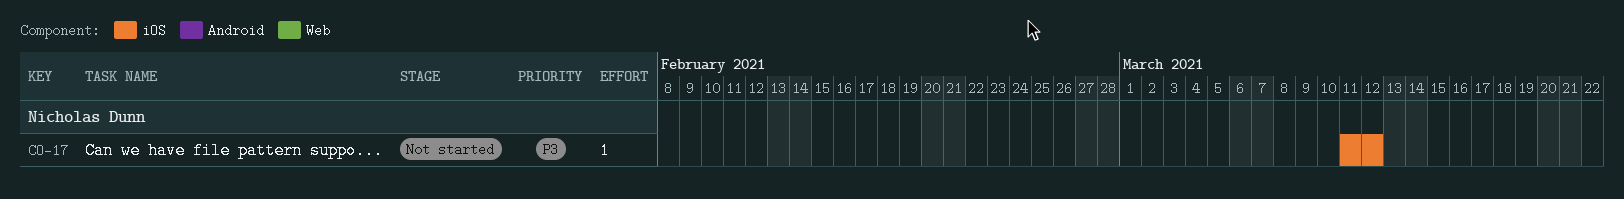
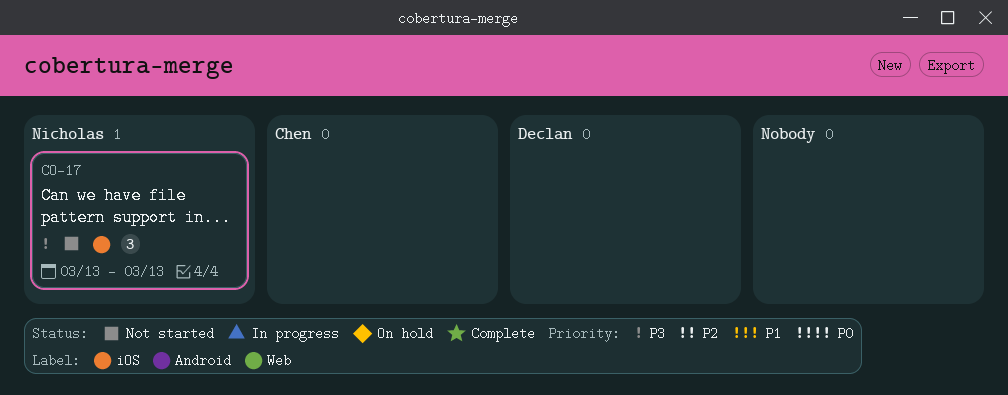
CO-17, estimate: 1 -> 3
CO-17, start: Mar 11 -> Mar 13
CO-17, due: Mar 12 -> Mar 13

